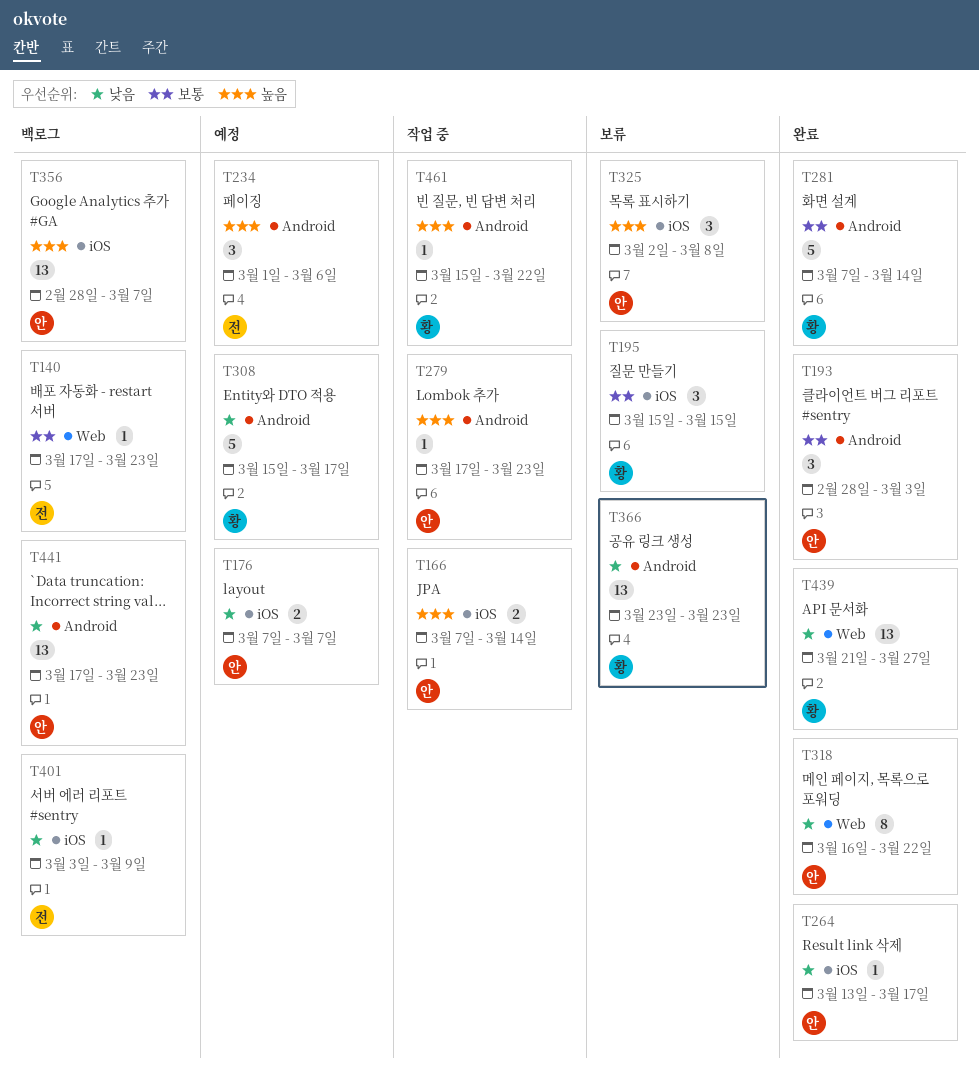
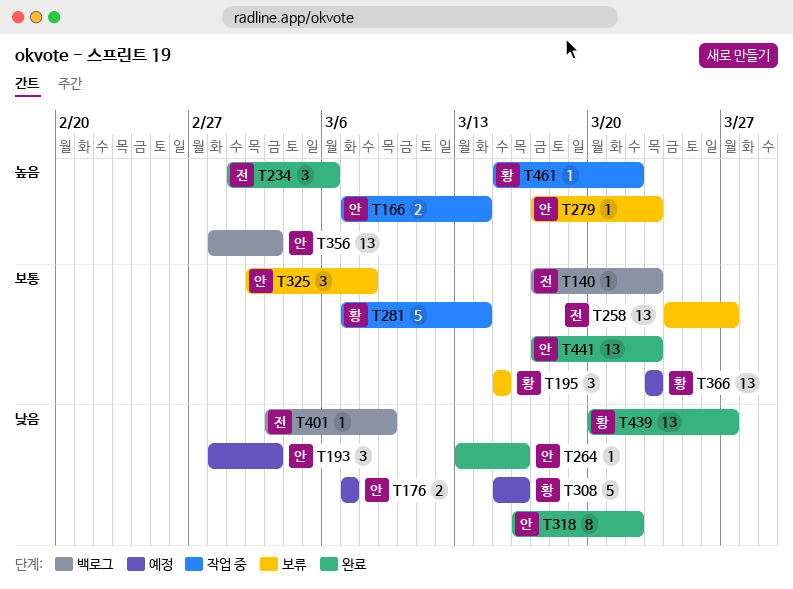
T193, status: 완료 -> 예정
T193, priority: 보통 -> 낮음
T234, status: 예정 -> 완료
T258: none -> present
T264, due: Mar 17 -> Mar 16
T279, status: 작업 중 -> 보류
T281, status: 완료 -> 작업 중
T308, due: Mar 17 -> Mar 16
T325, priority: 높음 -> 보통
T356, due: Mar 7 -> Mar 3
T366, status: 보류 -> 예정
T366, priority: 낮음 -> 보통
T439, start: Mar 21 -> Mar 20
T441, status: 백로그 -> 완료
T441, priority: 낮음 -> 보통

